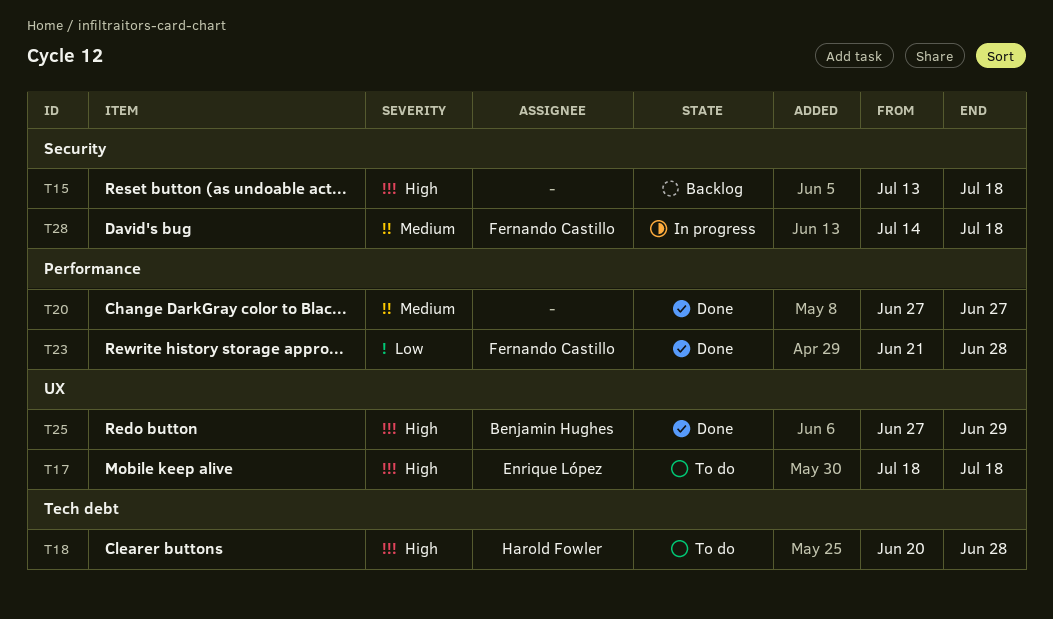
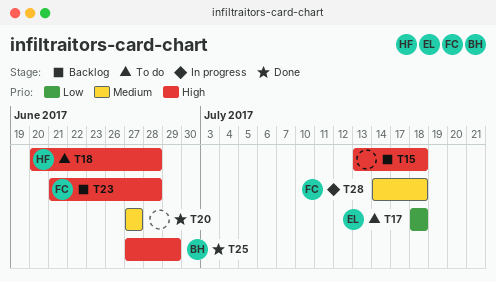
T17, priority: High -> Low
T23, status: Done -> Backlog
T23, priority: Low -> High

